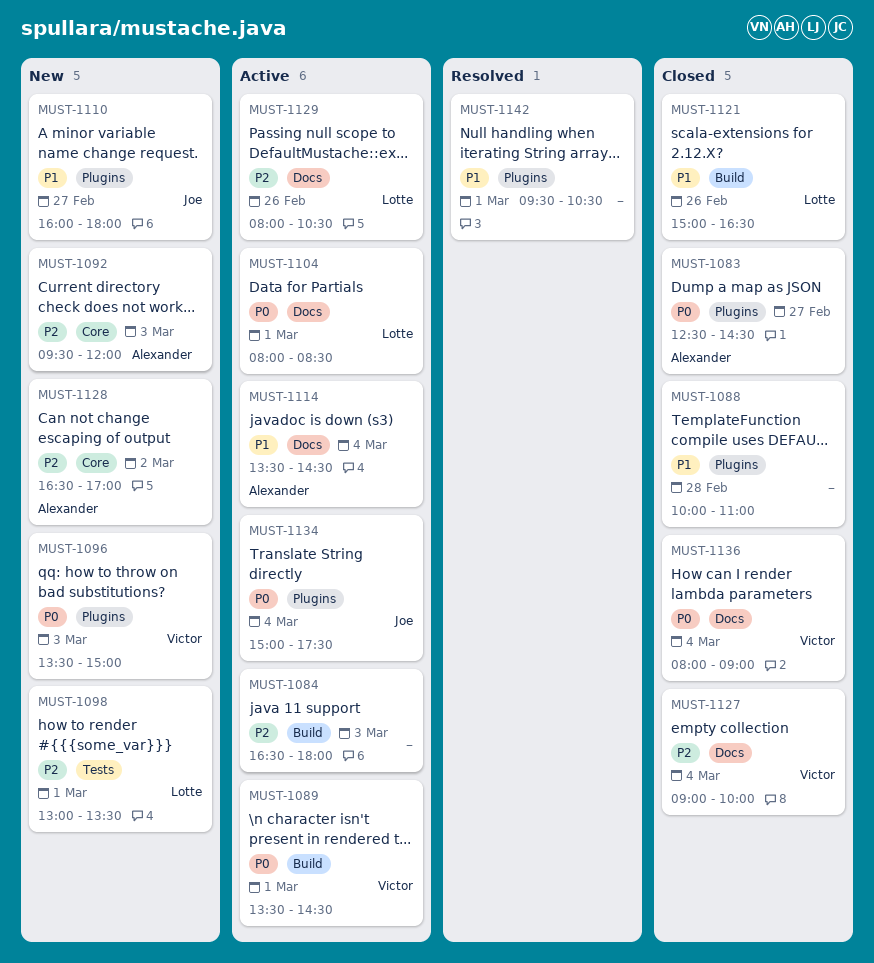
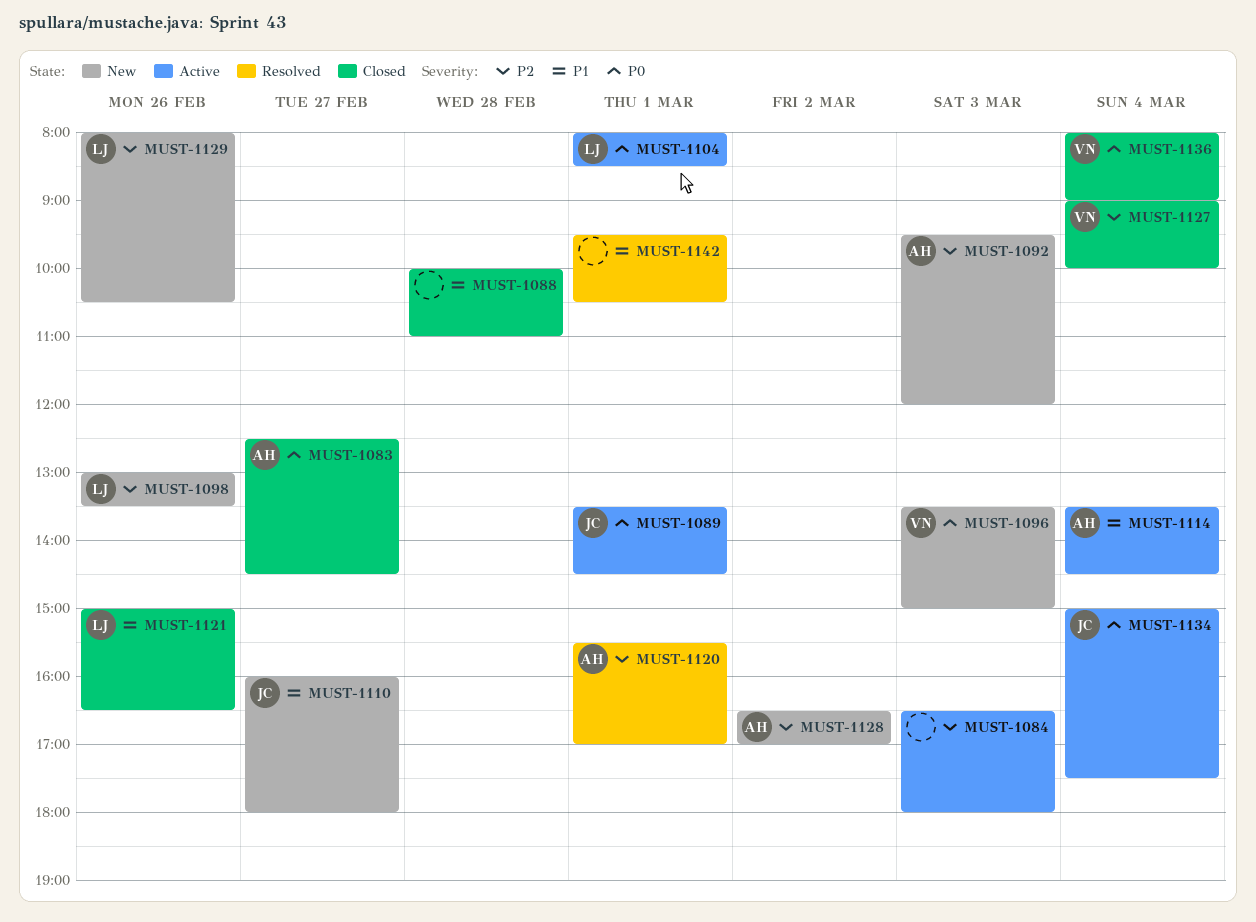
MUST-1089, owner: Victor -> Joe
MUST-1098, day: Mar 1 -> Feb 26
MUST-1120: none -> present
MUST-1129, status: Active -> New

